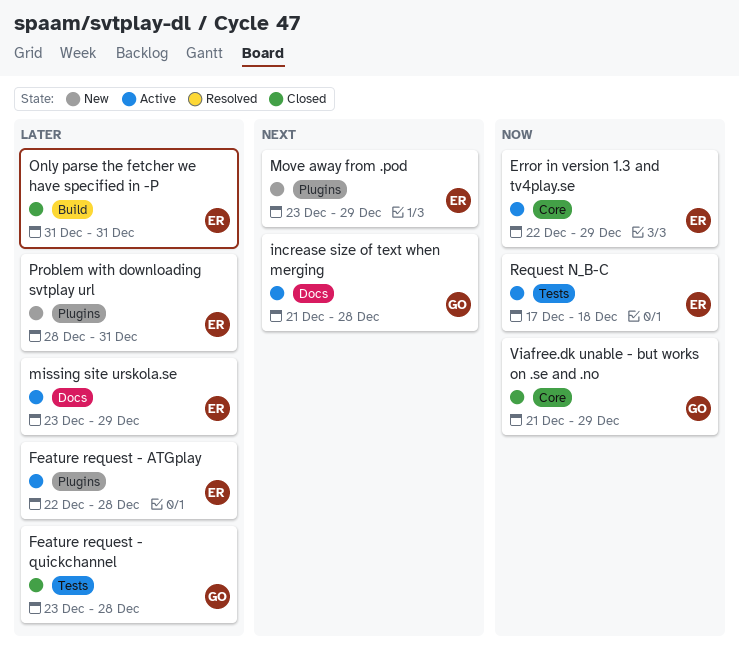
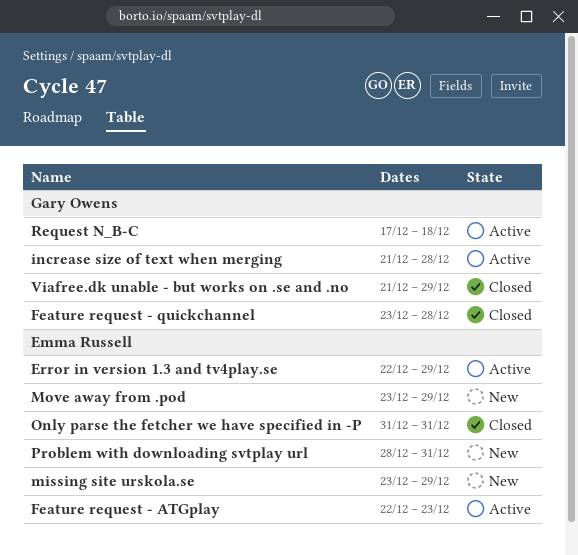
Feature request - ATGplay, due: Dec 28 -> Dec 23
missing site urskola.se, status: Active -> New
Request N_B-C, owner: Emma Russell -> Gary Owens

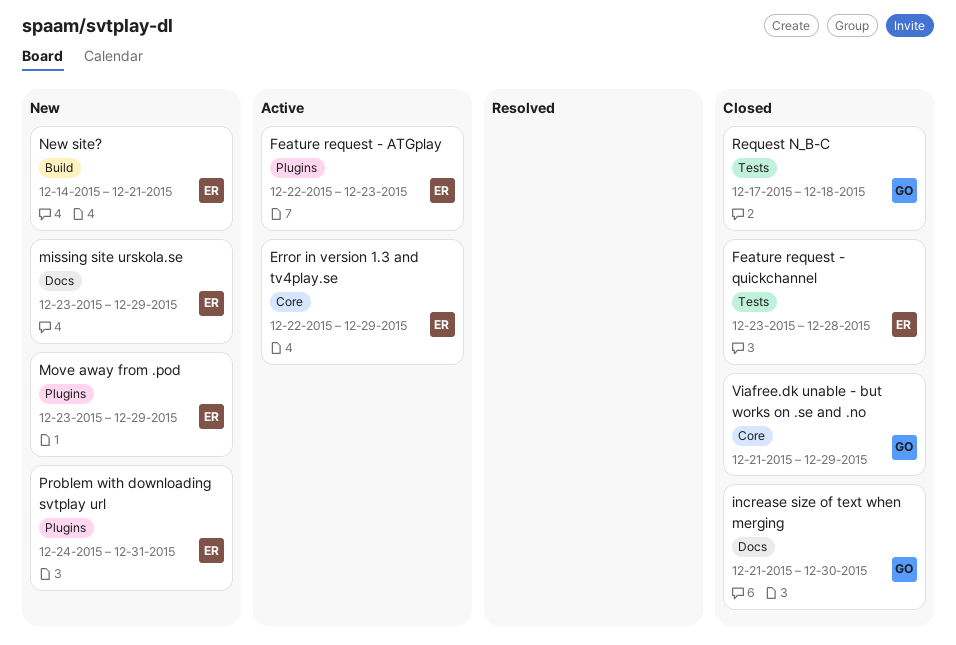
Feature request - quickchannel, owner: Gary Owens -> Emma Russell
increase size of text when merging, status: Active -> Closed
increase size of text when merging, due: Dec 28 -> Dec 30
New site?: none -> present
Only parse the fetcher we have specified in -P: present -> none
Problem with downloading svtplay url, start: Dec 28 -> Dec 24
Request N_B-C, status: Active -> Closed

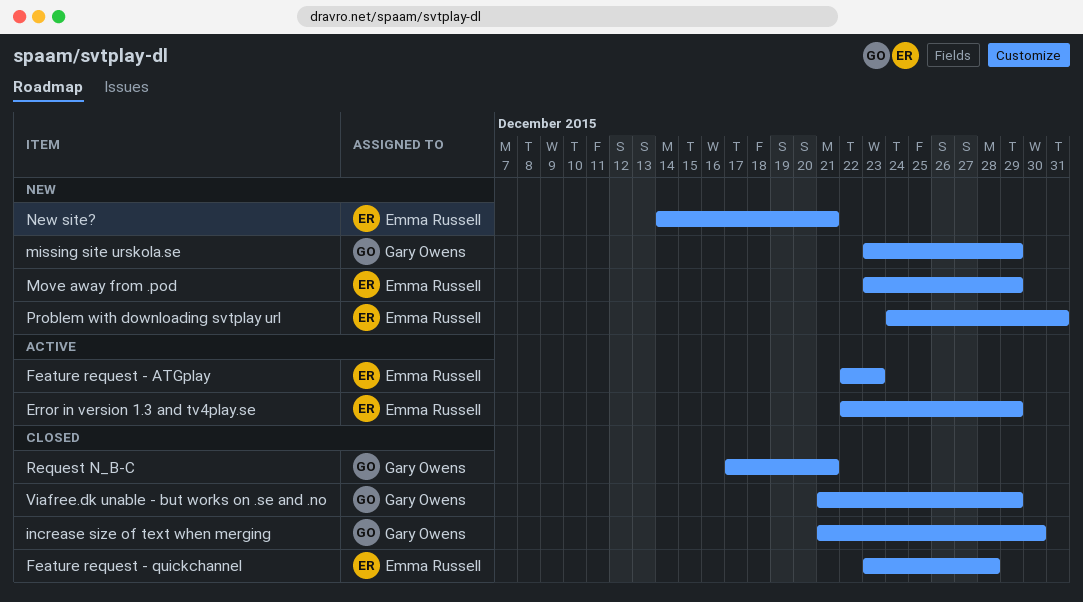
missing site urskola.se, owner: Emma Russell -> Gary Owens
Request N_B-C, due: Dec 18 -> Dec 21

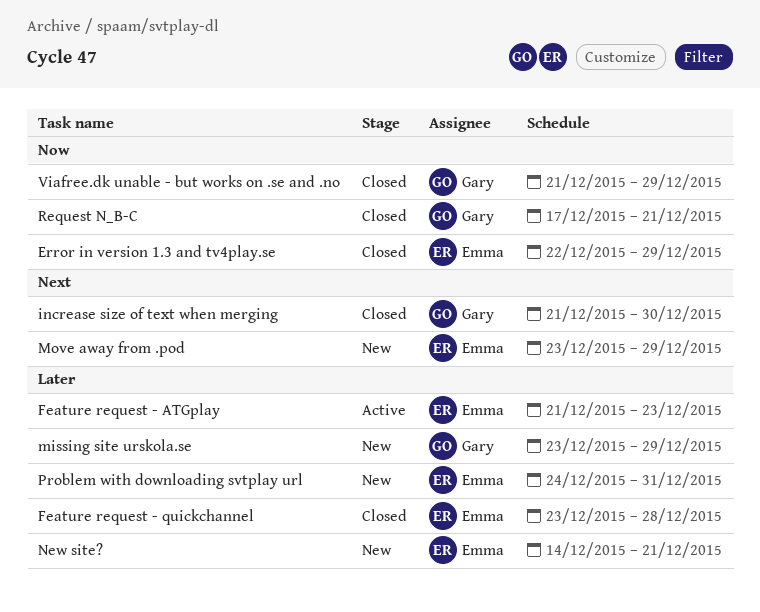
Error in version 1.3 and tv4play.se, status: Active -> Closed
Feature request - ATGplay, start: Dec 22 -> Dec 21

